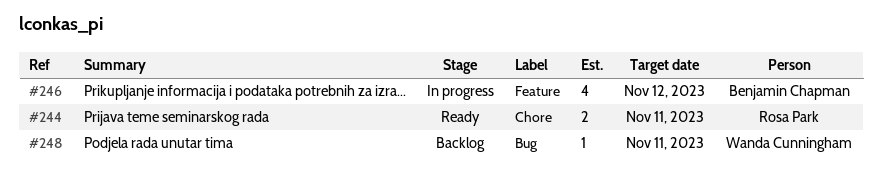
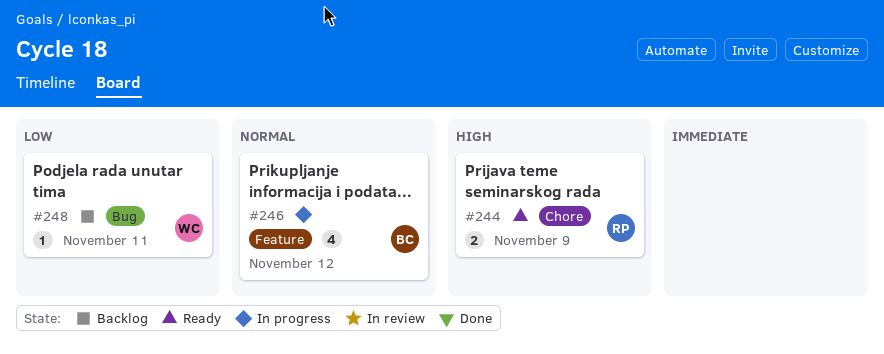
#244, due: Nov 11 -> Nov 9

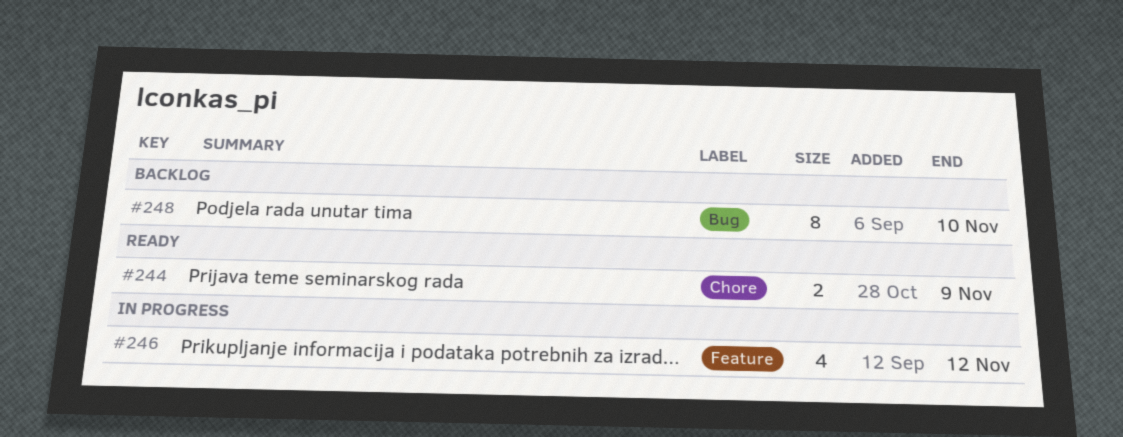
#248, estimate: 1 -> 8
#248, due: Nov 11 -> Nov 10

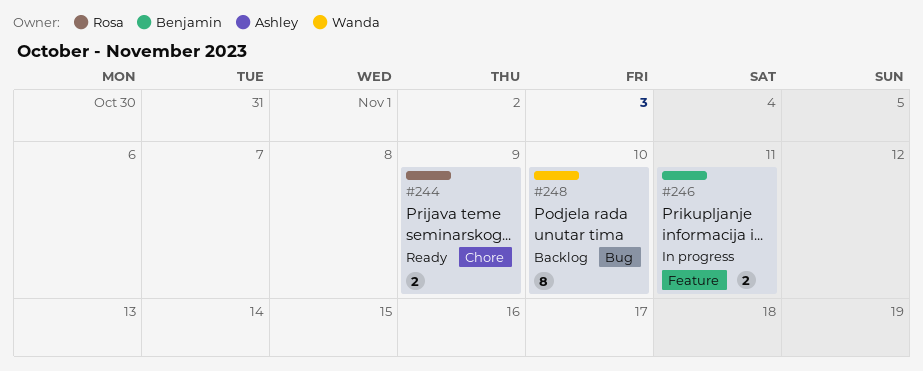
#246, estimate: 4 -> 2
#246, due: Nov 12 -> Nov 11

